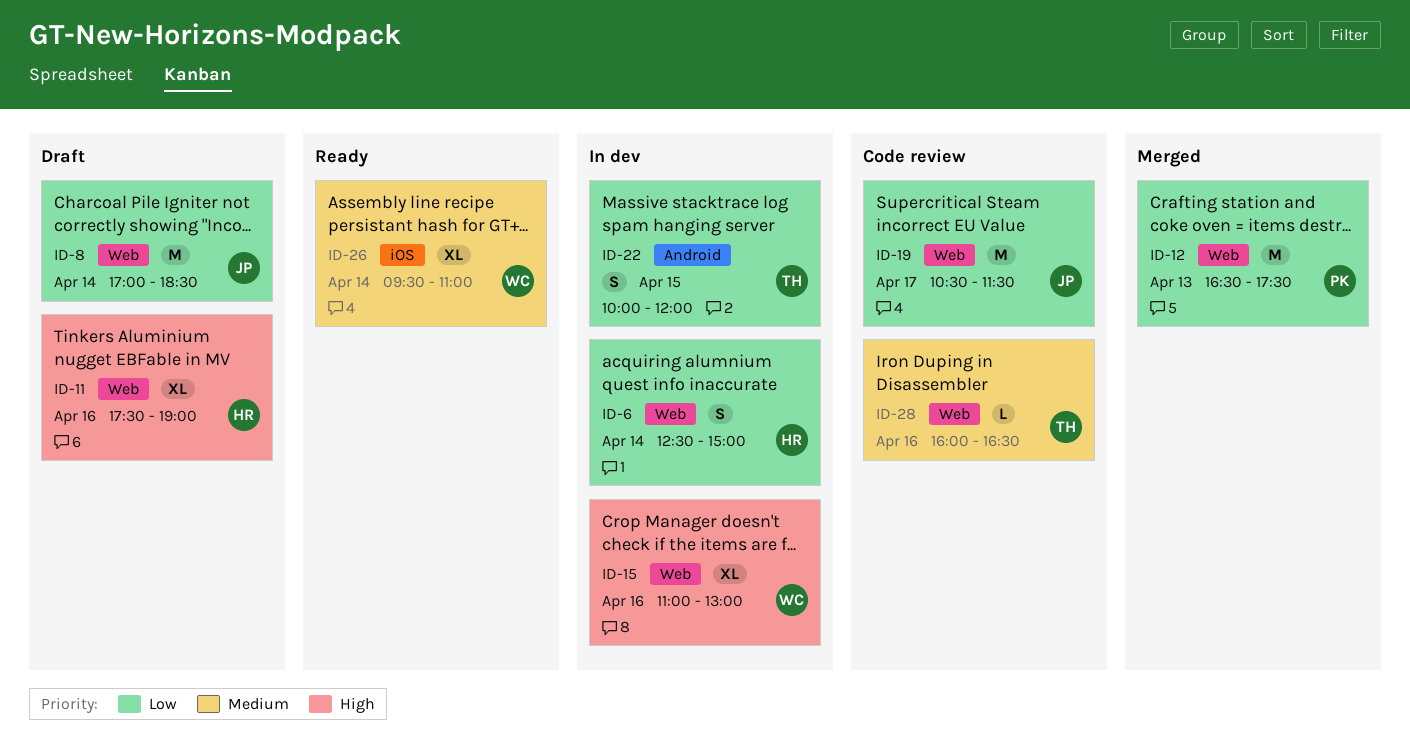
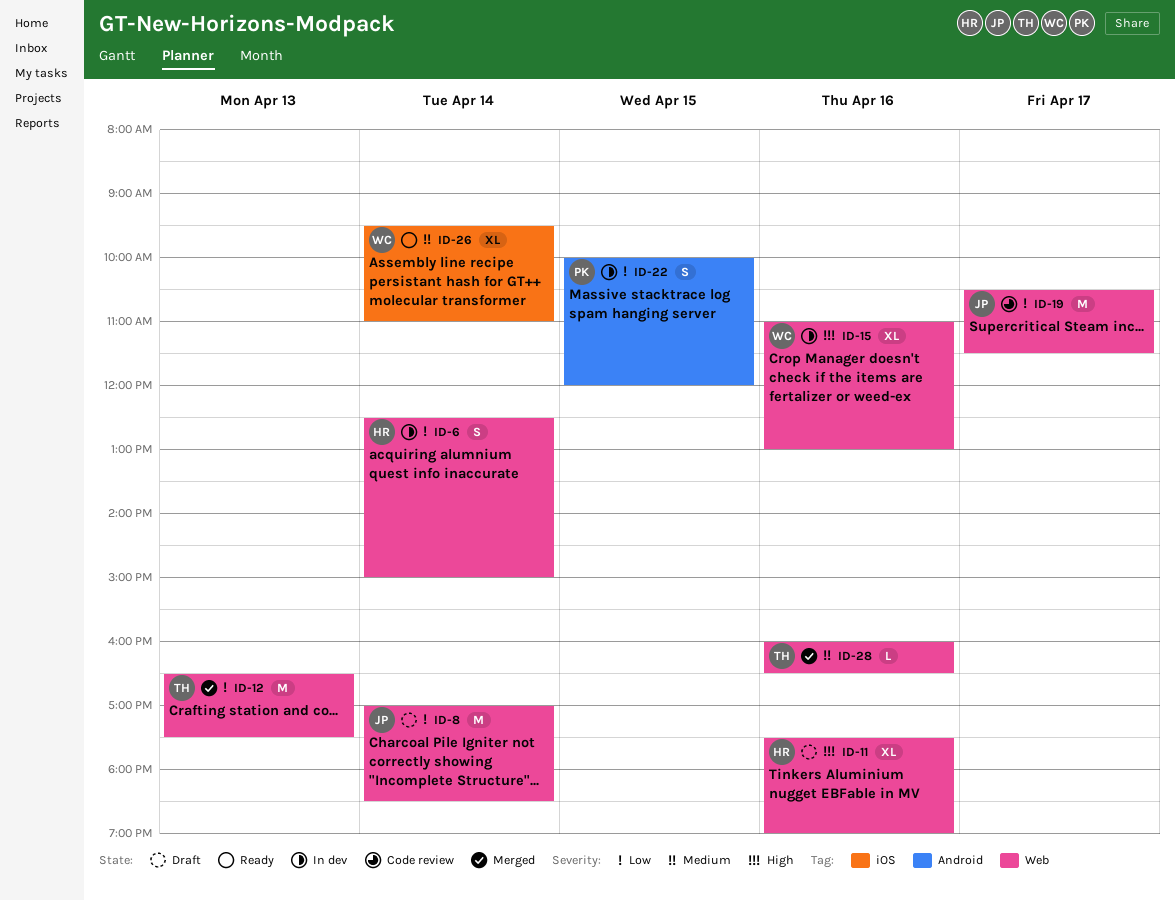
ID-12, owner: PK -> TH
ID-22, owner: TH -> PK
ID-28, status: Code review -> Merged

